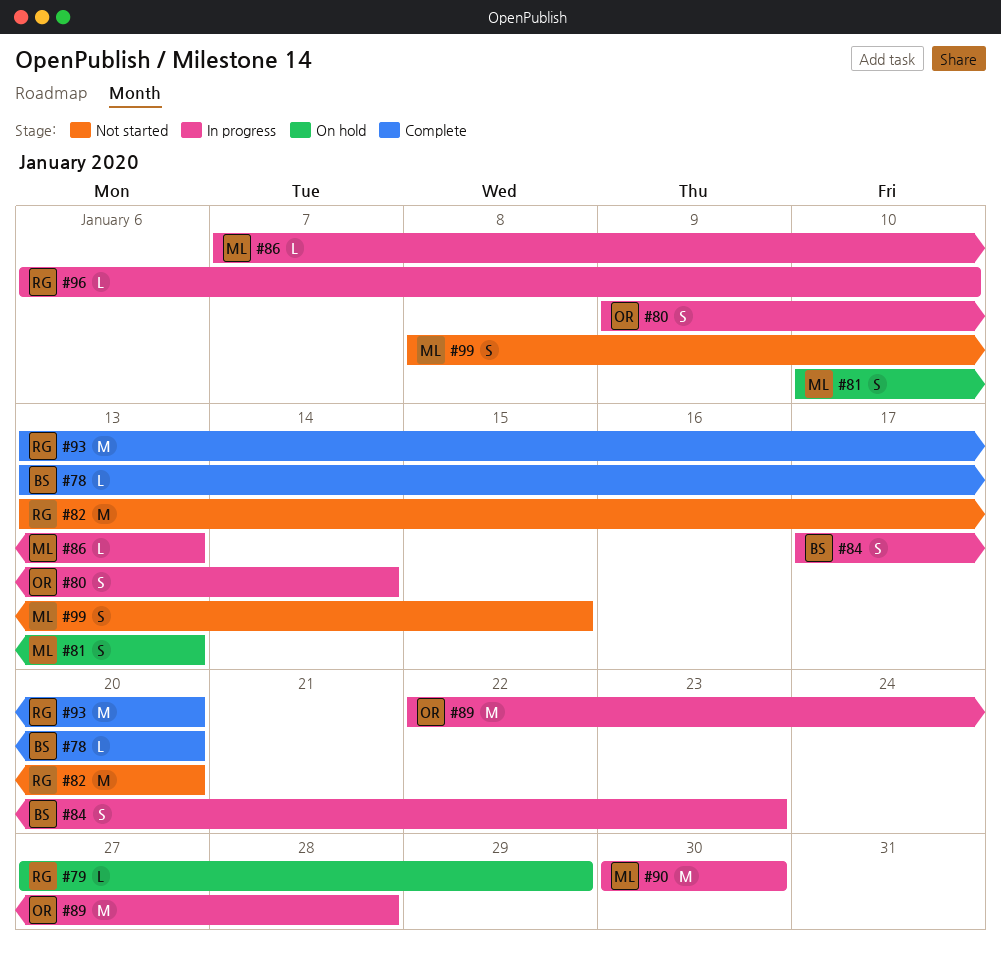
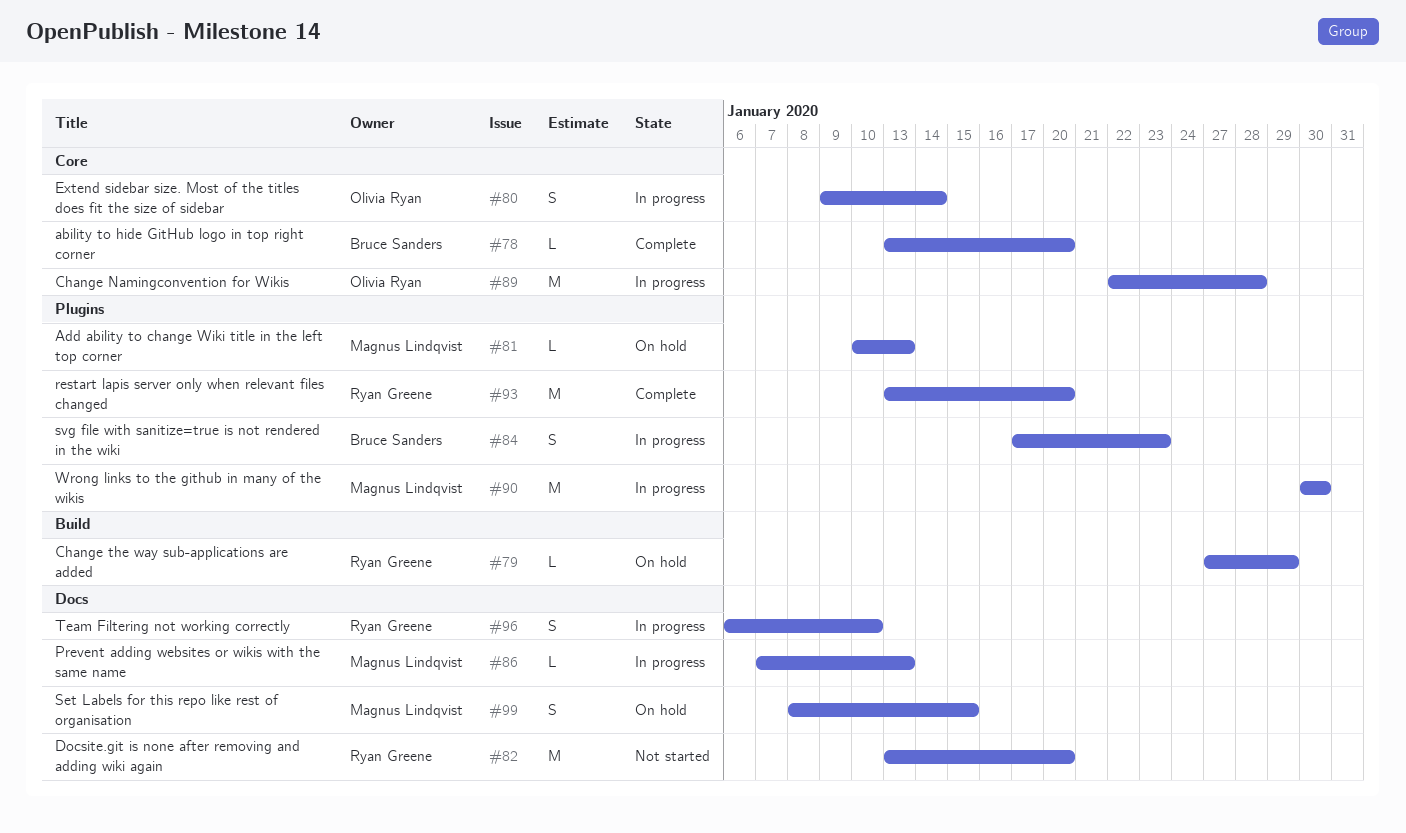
#81, estimate: S -> L
#96, estimate: L -> S
#99, status: Not started -> On hold

